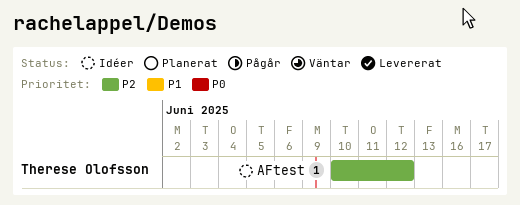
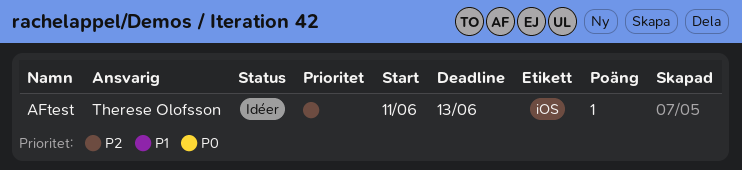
AFtest, start: Jun 10 -> Jun 11
AFtest, due: Jun 12 -> Jun 13

